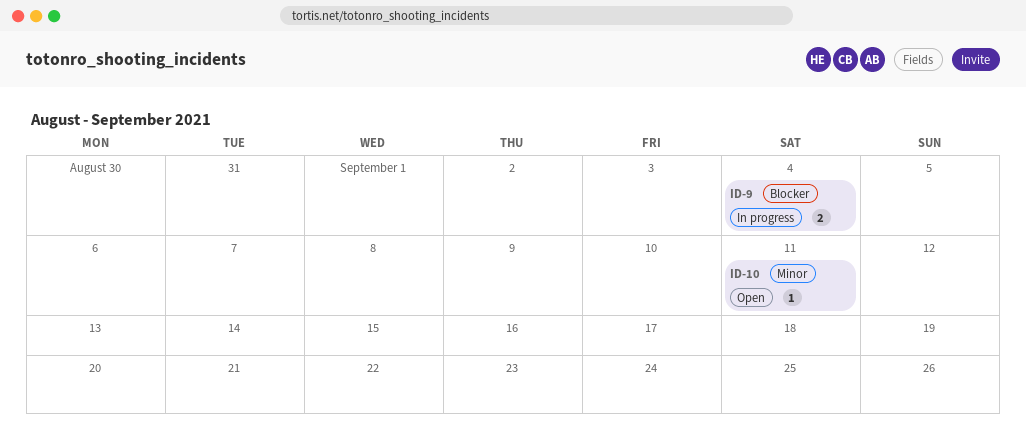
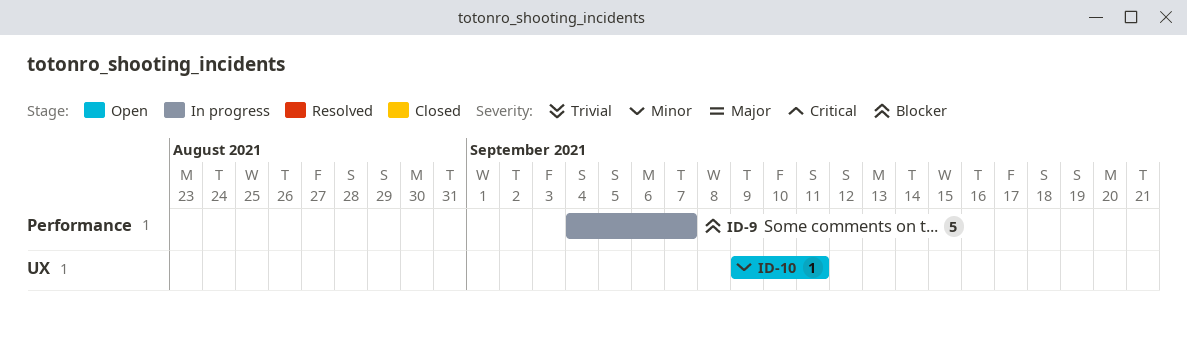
ID-9, estimate: 2 -> 5
ID-9, due: Sep 4 -> Sep 7

